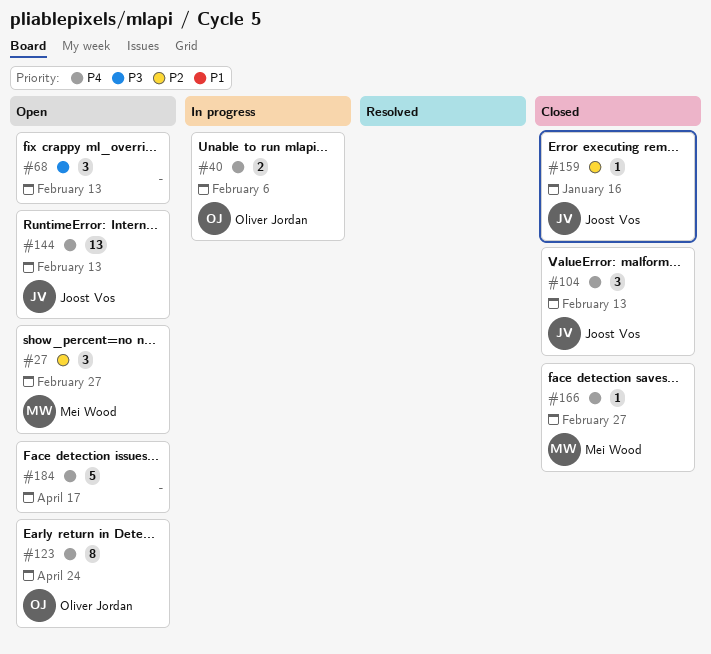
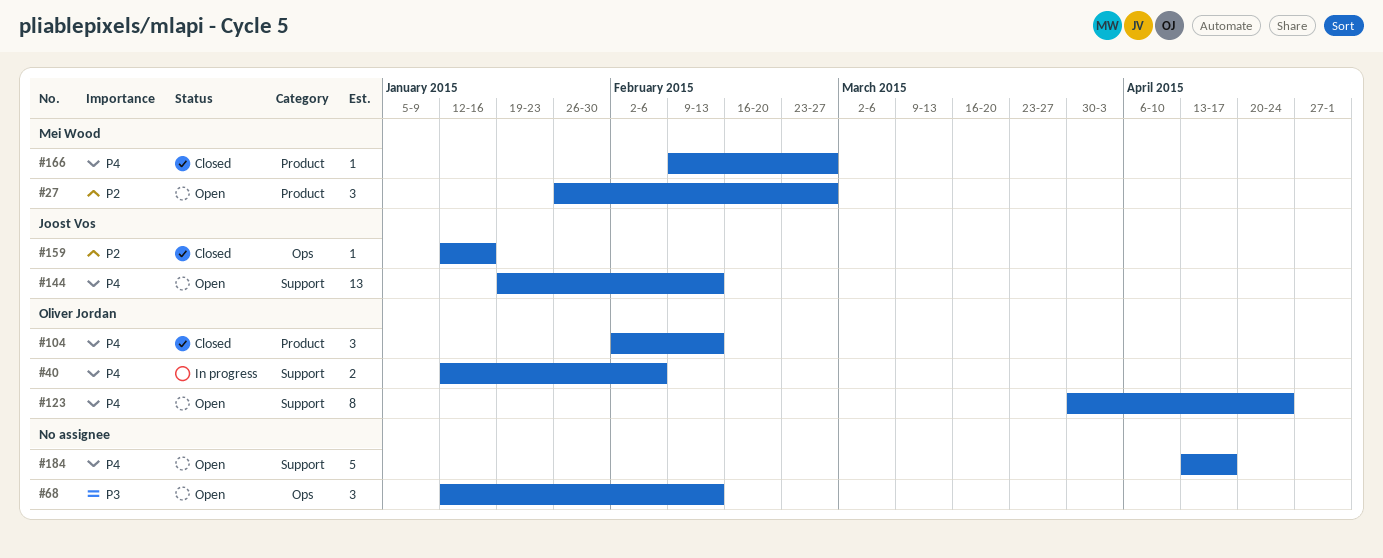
#104, owner: Joost Vos -> Oliver Jordan

